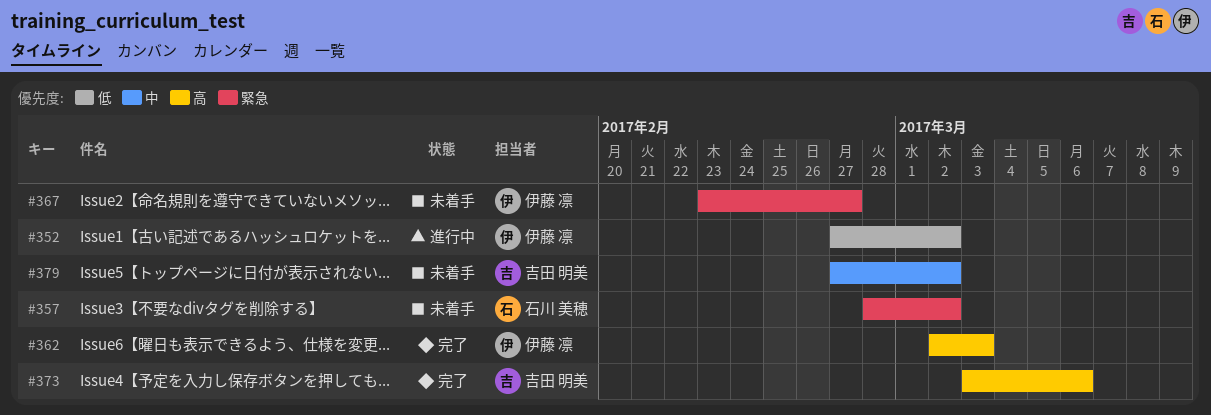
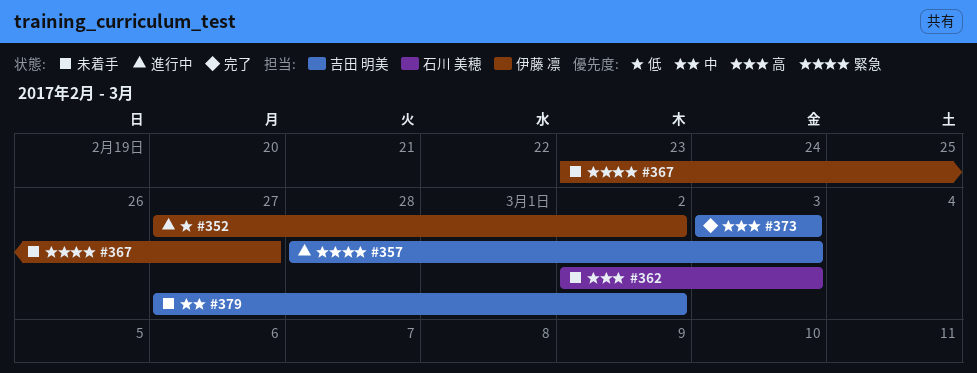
#357, status: 未着手 -> 進行中
#357, owner: 石川 美穂 -> 吉田 明美
#357, due: Mar 2 -> Mar 3
#362, status: 完了 -> 未着手
#362, owner: 伊藤 凛 -> 石川 美穂
#373, due: Mar 6 -> Mar 3

